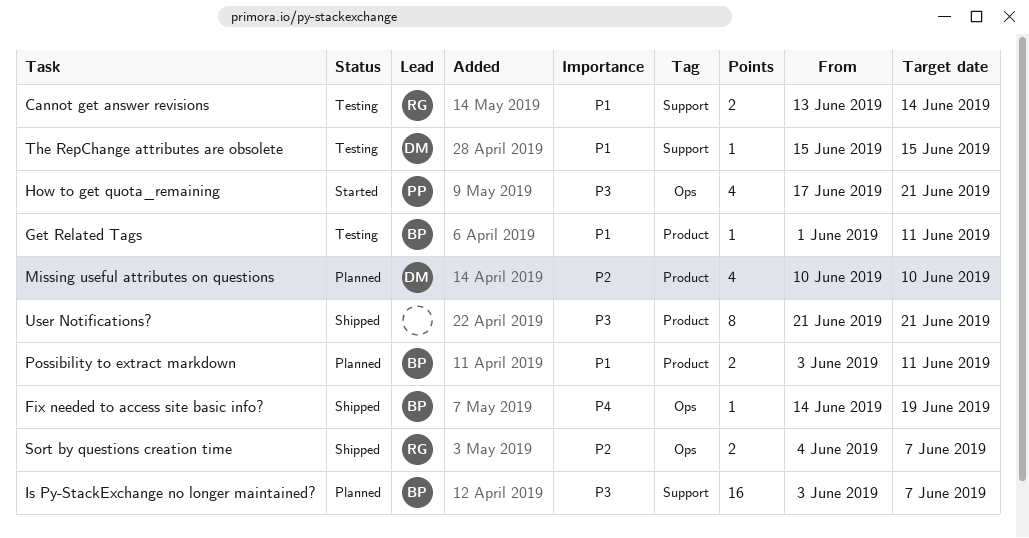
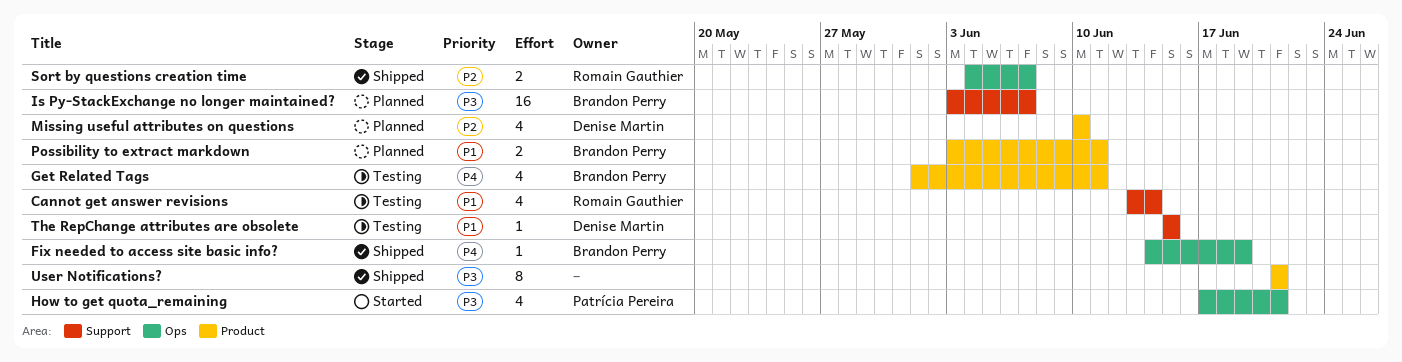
Cannot get answer revisions, estimate: 2 -> 4
Get Related Tags, priority: P1 -> P4
Get Related Tags, estimate: 1 -> 4

